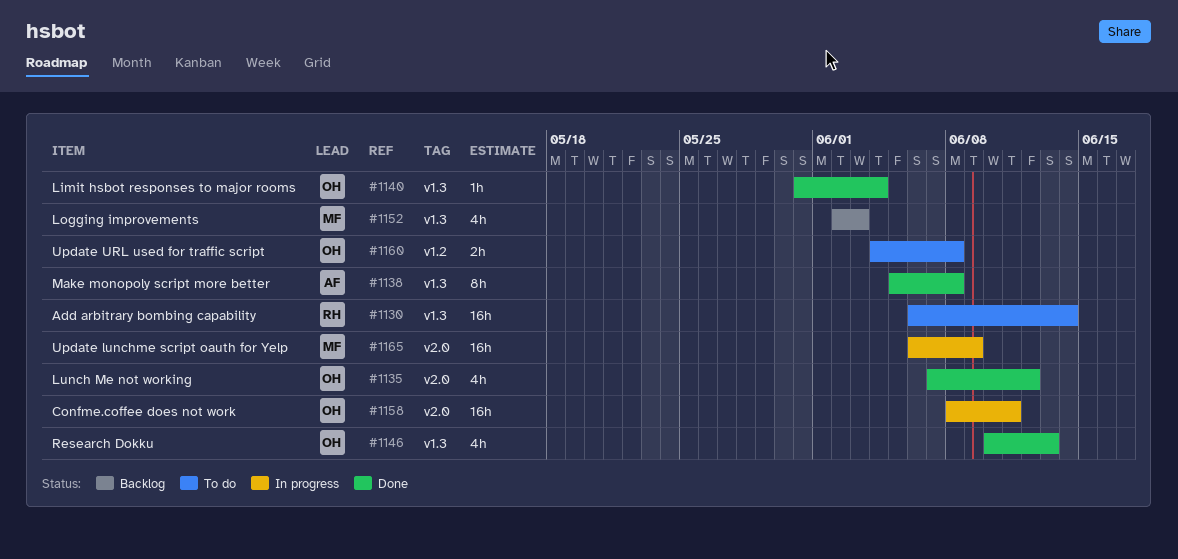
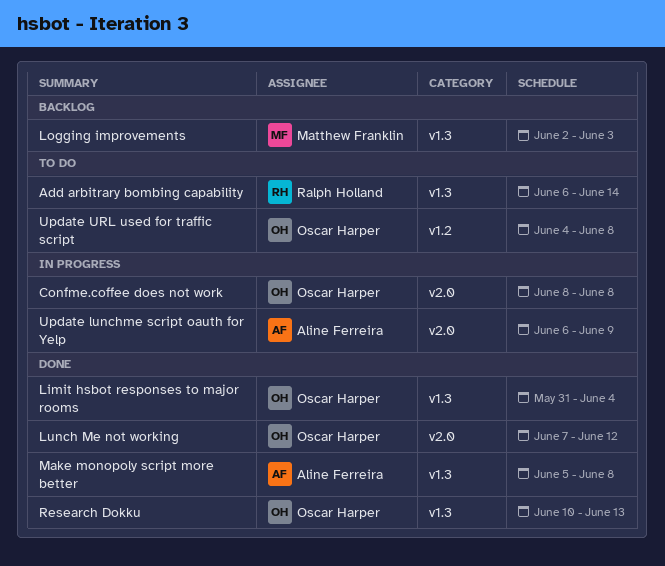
Confme.coffee does not work, due: Jun 11 -> Jun 8
Update lunchme script oauth for Yelp, owner: Matthew Franklin -> Aline Ferreira

